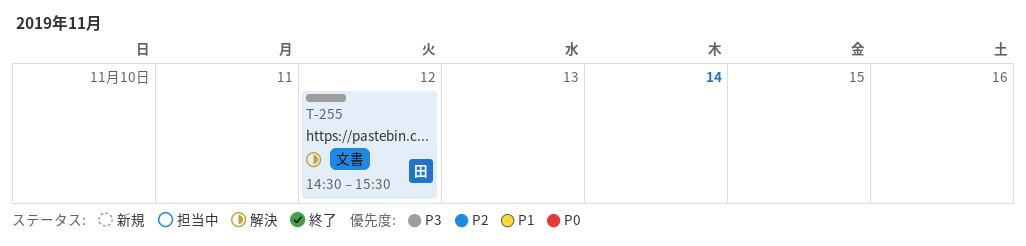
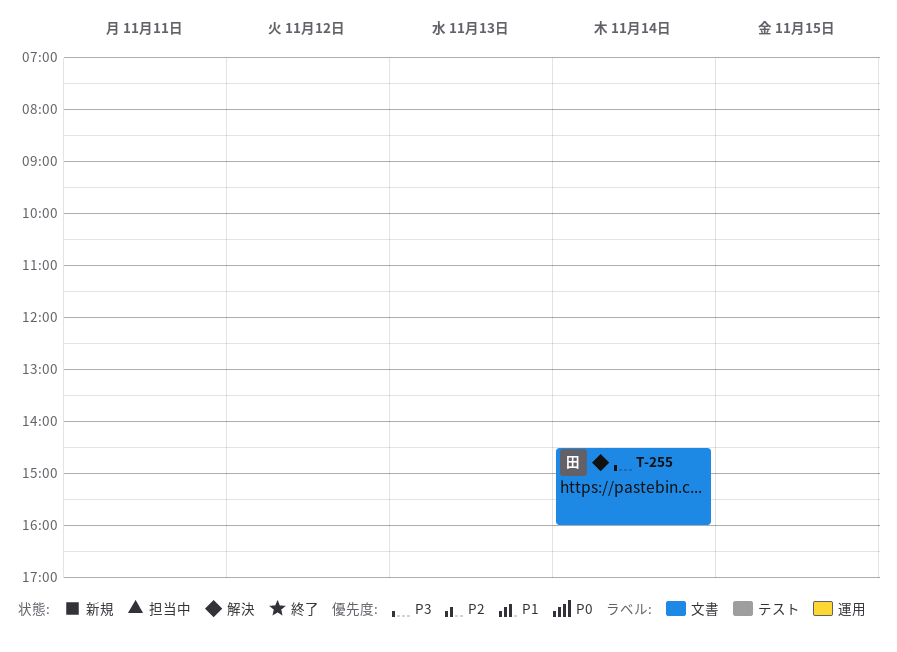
T-255, day: Nov 12 -> Nov 14
T-255, ends: 15:30 -> 16:00

